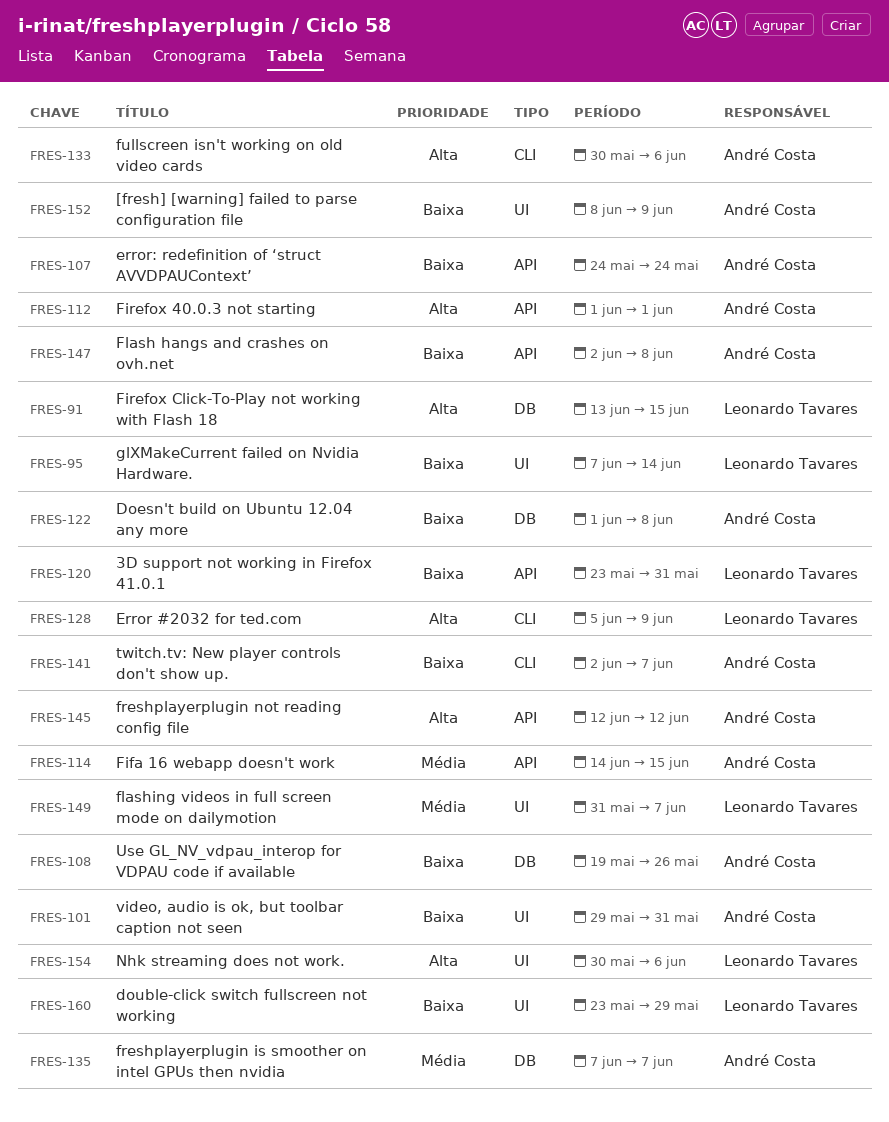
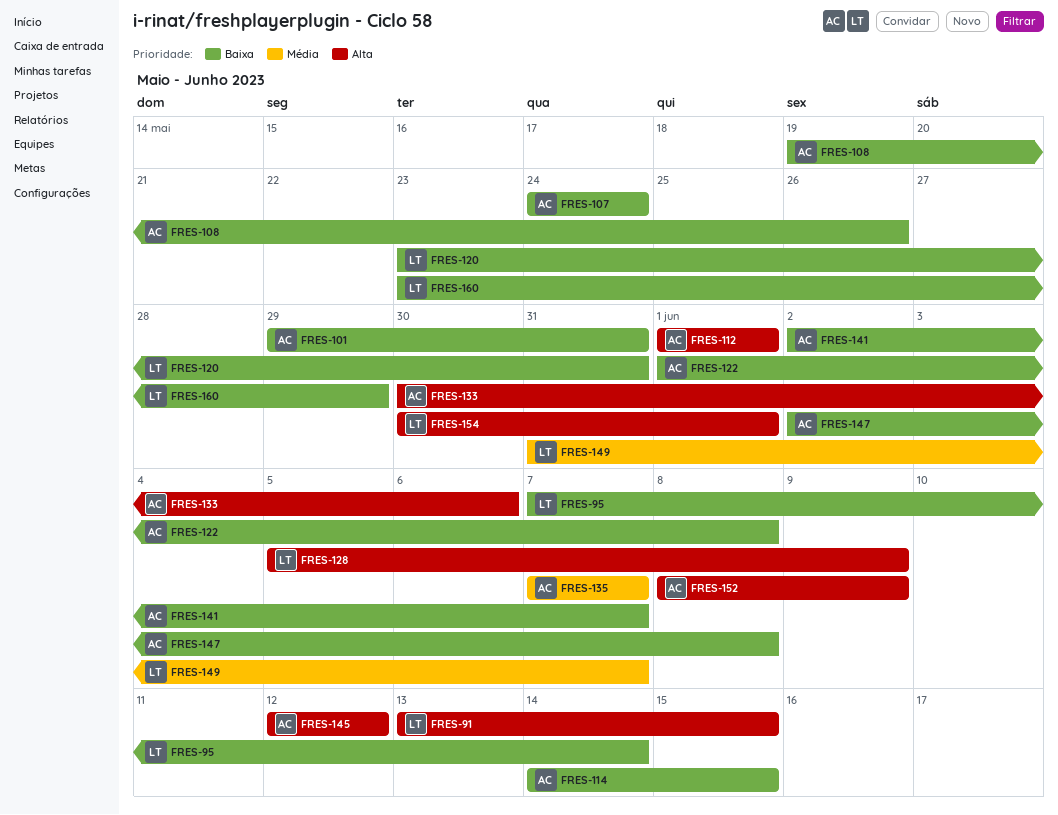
FRES-114, priority: Média -> Baixa
FRES-152, priority: Baixa -> Alta
FRES-154, due: Jun 6 -> Jun 1

